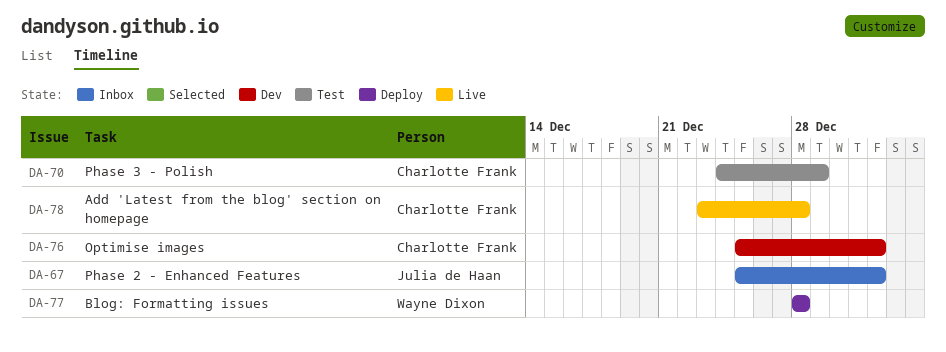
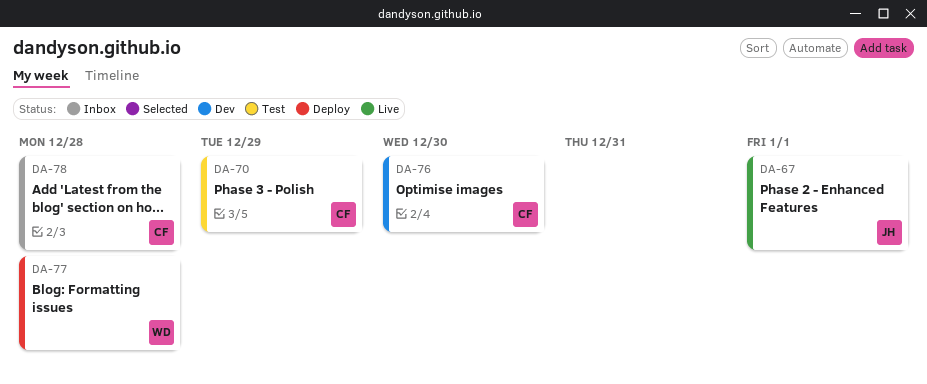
DA-67, status: Inbox -> Live
DA-76, due: Jan 1 -> Dec 30
DA-78, status: Live -> Inbox

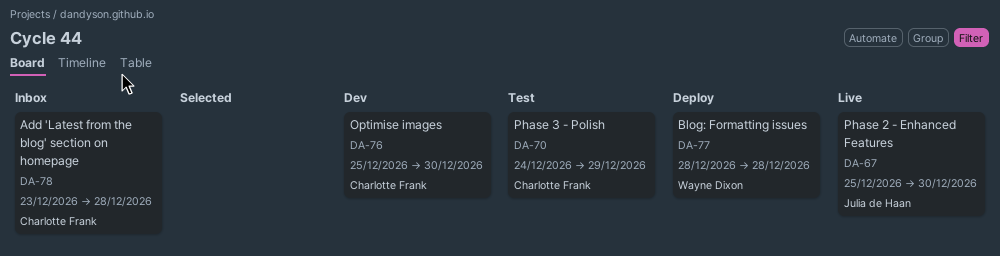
DA-67, due: Jan 1 -> Dec 30

